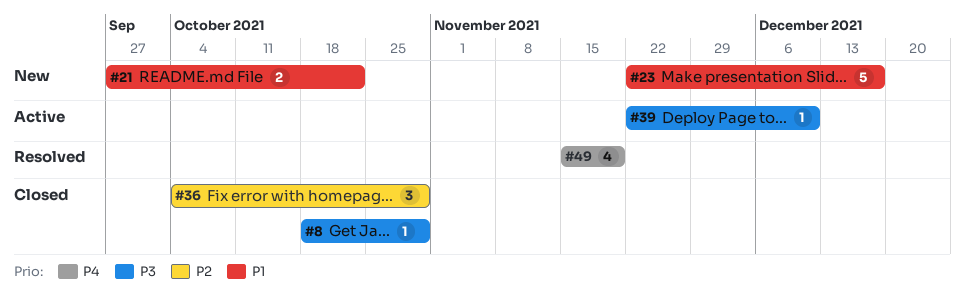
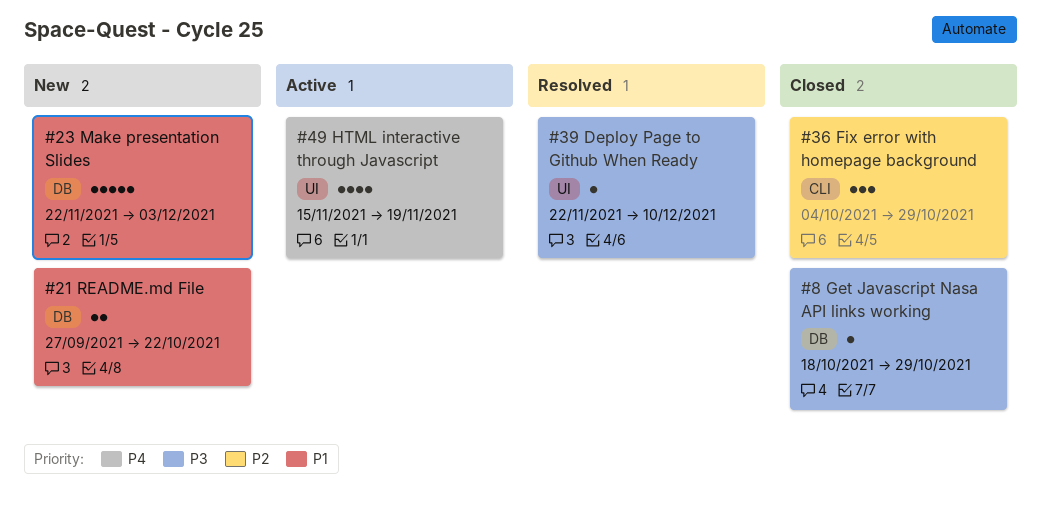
#23, due: Dec 17 -> Dec 3
#39, status: Active -> Resolved
#49, status: Resolved -> Active

